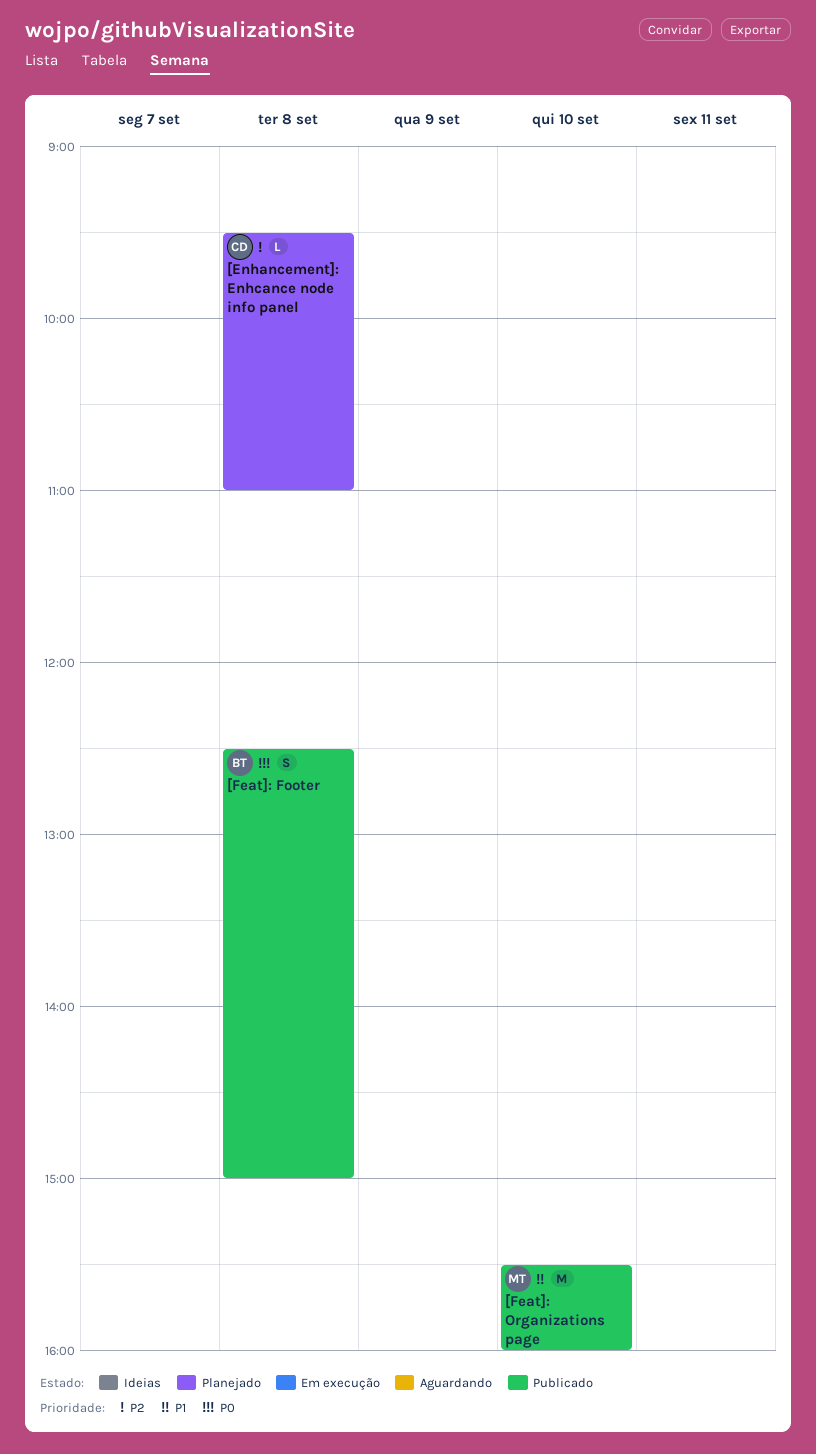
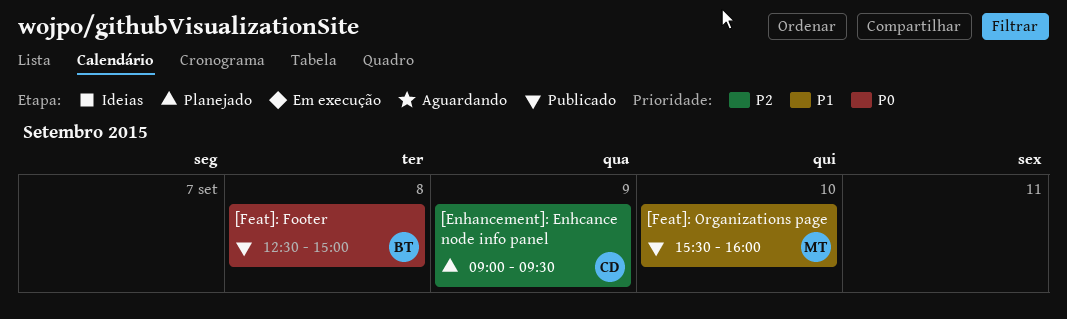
[Enhancement]: Enhcance node info panel, day: Sep 8 -> Sep 9
[Enhancement]: Enhcance node info panel, begins: 09:30 -> 09:00
[Enhancement]: Enhcance node info panel, ends: 11:00 -> 09:30

